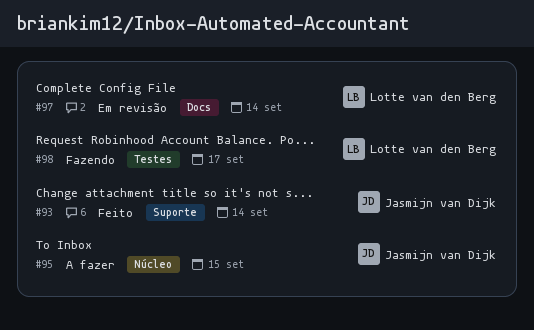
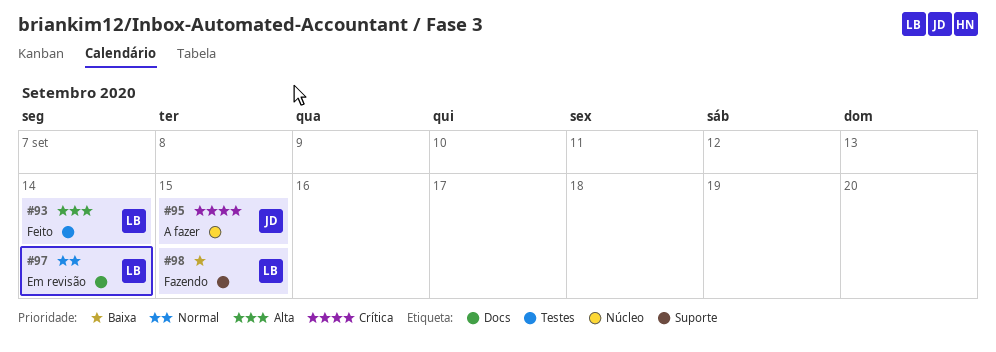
#93, owner: Jasmijn van Dijk -> Lotte van den Berg
#93, label: Suporte -> Testes
#98, label: Testes -> Suporte
#98, due: Sep 17 -> Sep 15

